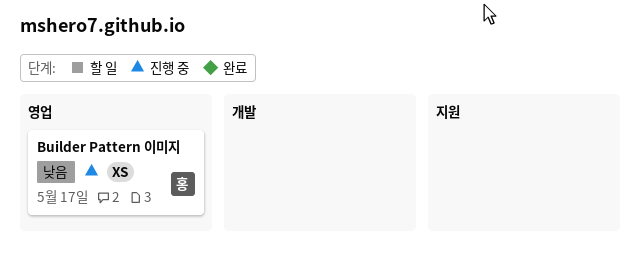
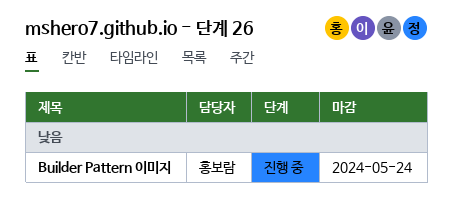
Builder Pattern 이미지, due: May 17 -> May 24

